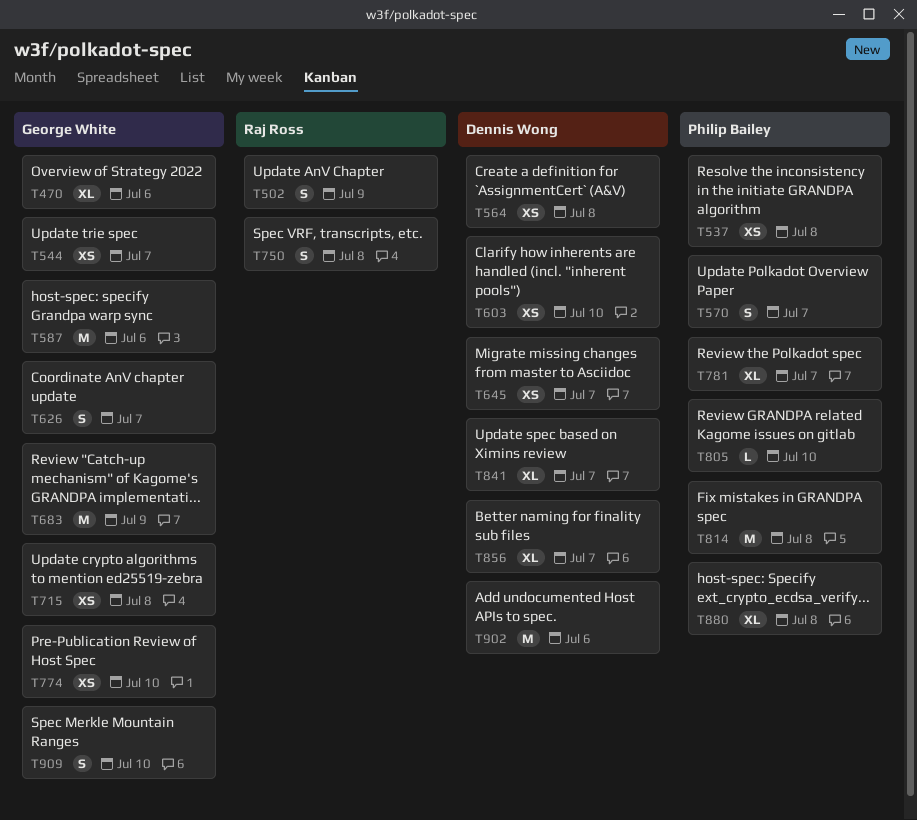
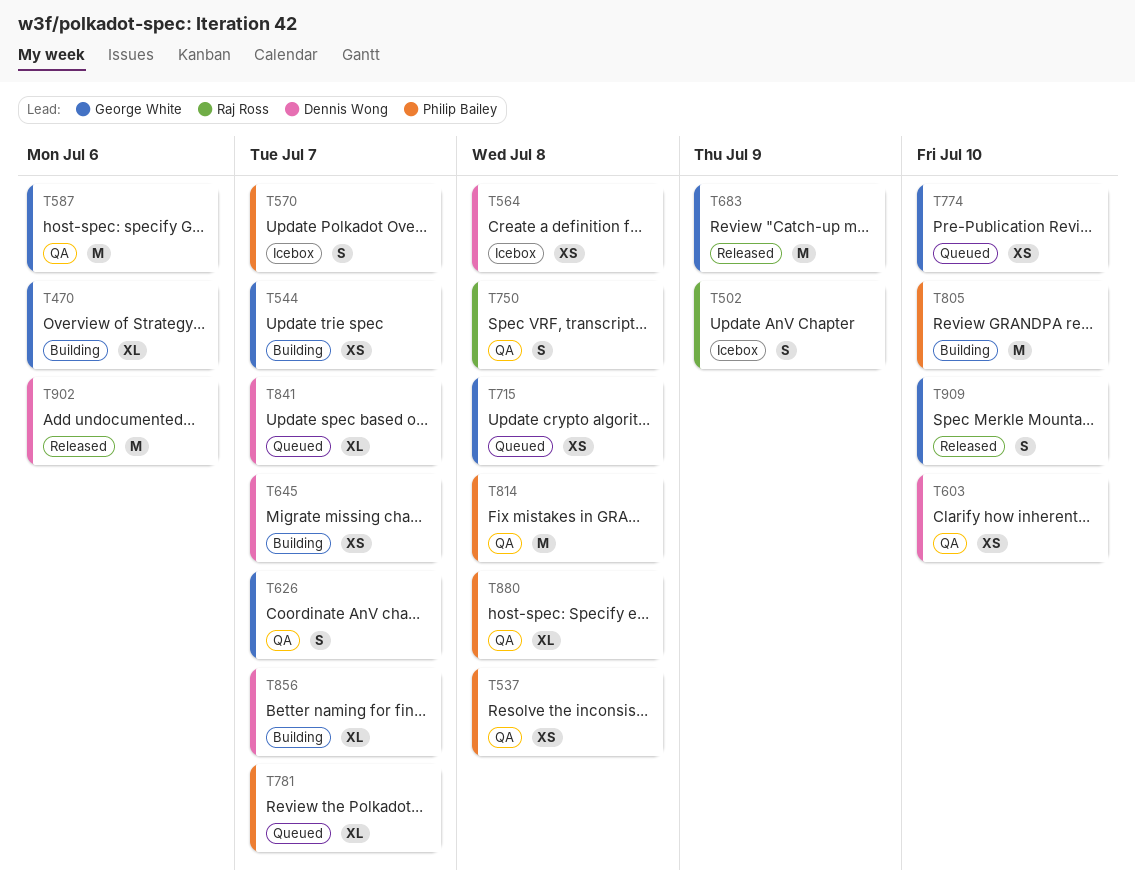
T805, estimate: L -> M

